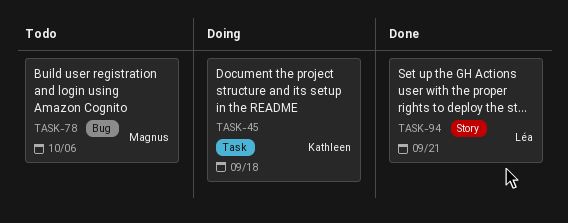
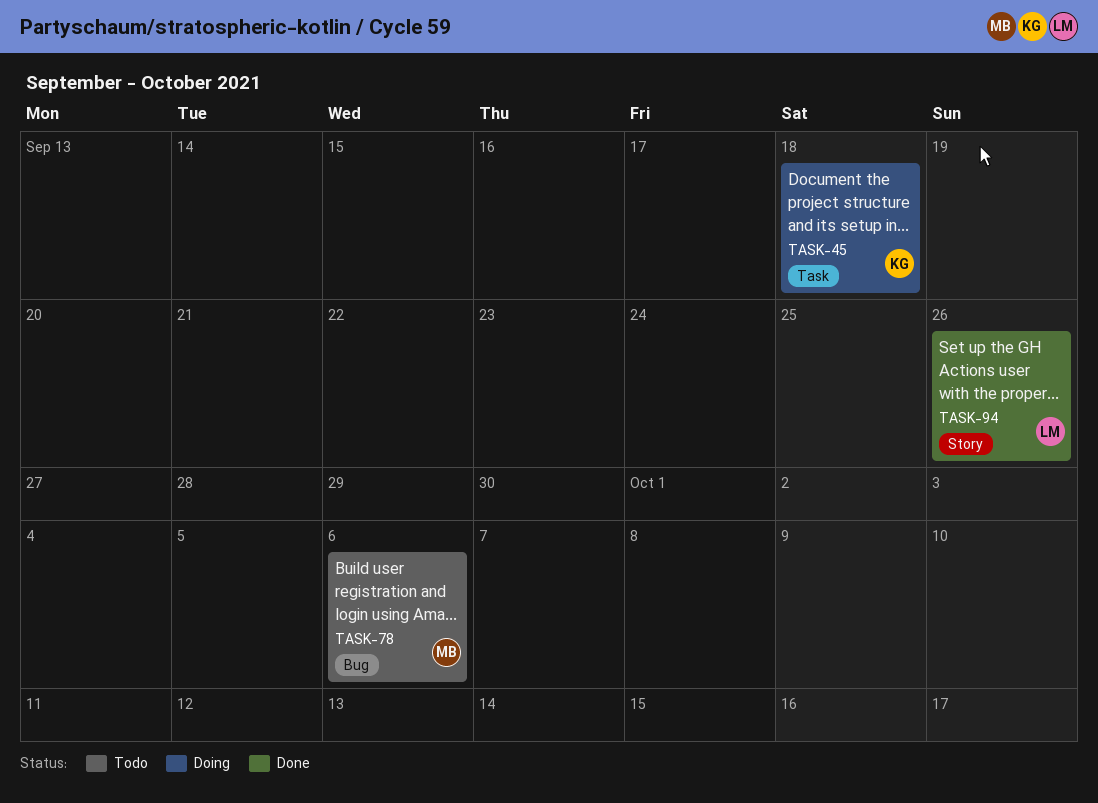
TASK-94, due: Sep 21 -> Sep 26

